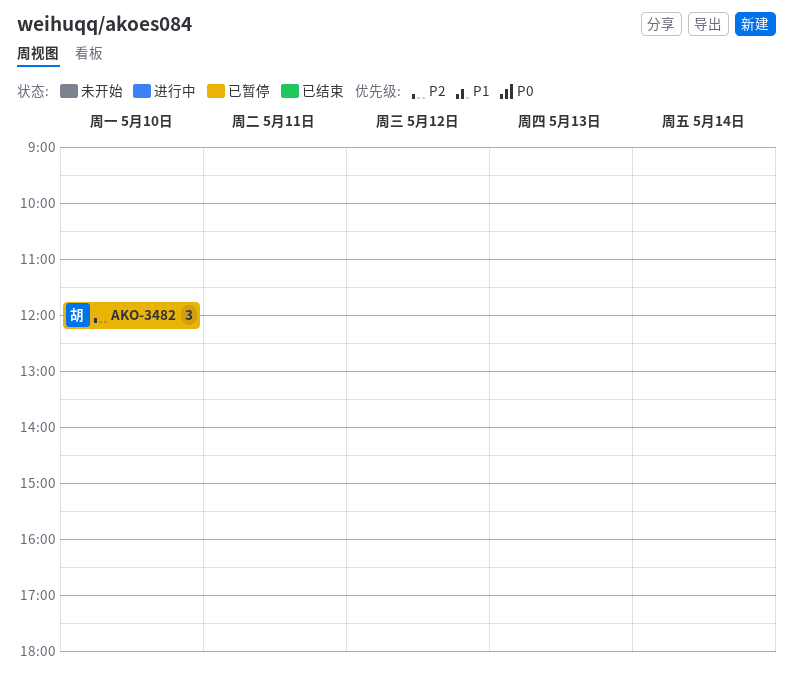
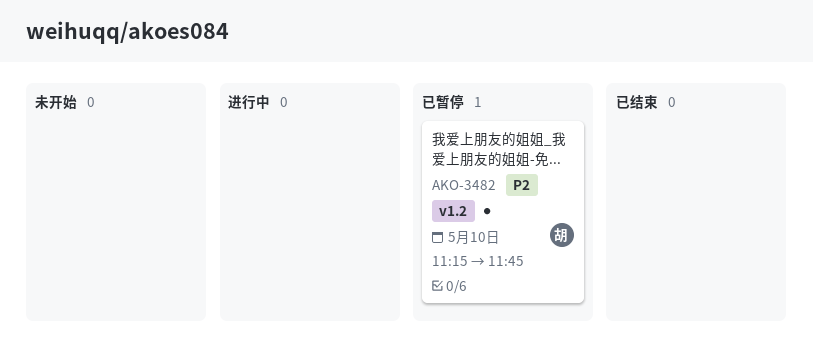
AKO-3482, estimate: 3 -> 1
AKO-3482, begins: 11:45 -> 11:15
AKO-3482, ends: 12:15 -> 11:45

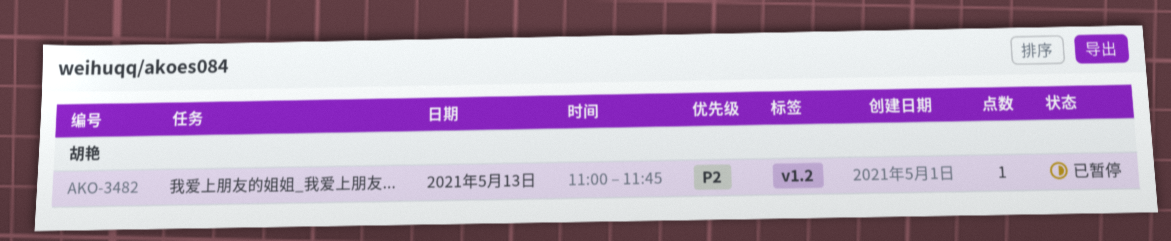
AKO-3482, day: May 10 -> May 13
AKO-3482, begins: 11:15 -> 11:00

